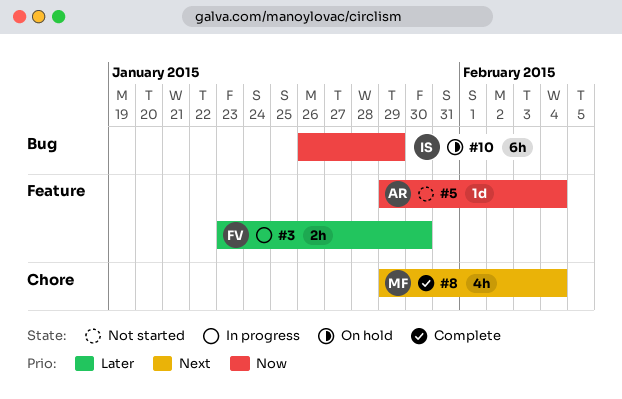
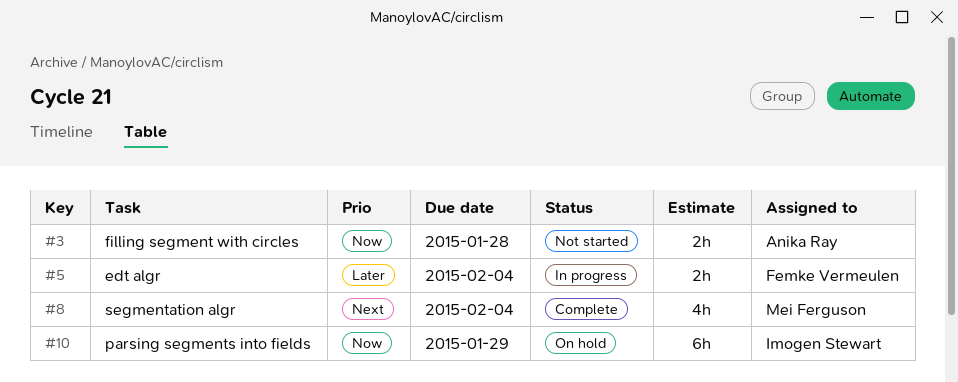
#3, status: In progress -> Not started
#3, owner: Femke Vermeulen -> Anika Ray
#3, priority: Later -> Now
#3, due: Jan 30 -> Jan 28
#5, status: Not started -> In progress
#5, owner: Anika Ray -> Femke Vermeulen
#5, priority: Now -> Later
#5, estimate: 1d -> 2h

